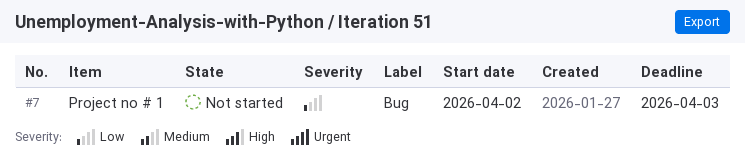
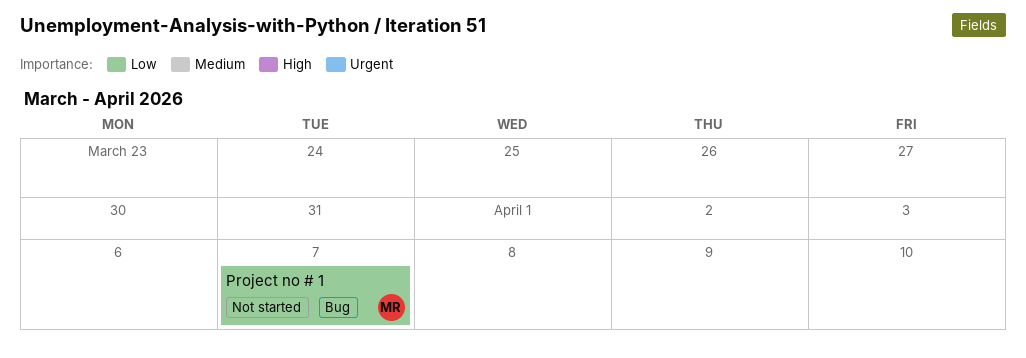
Project no # 1, due: Apr 3 -> Apr 7

